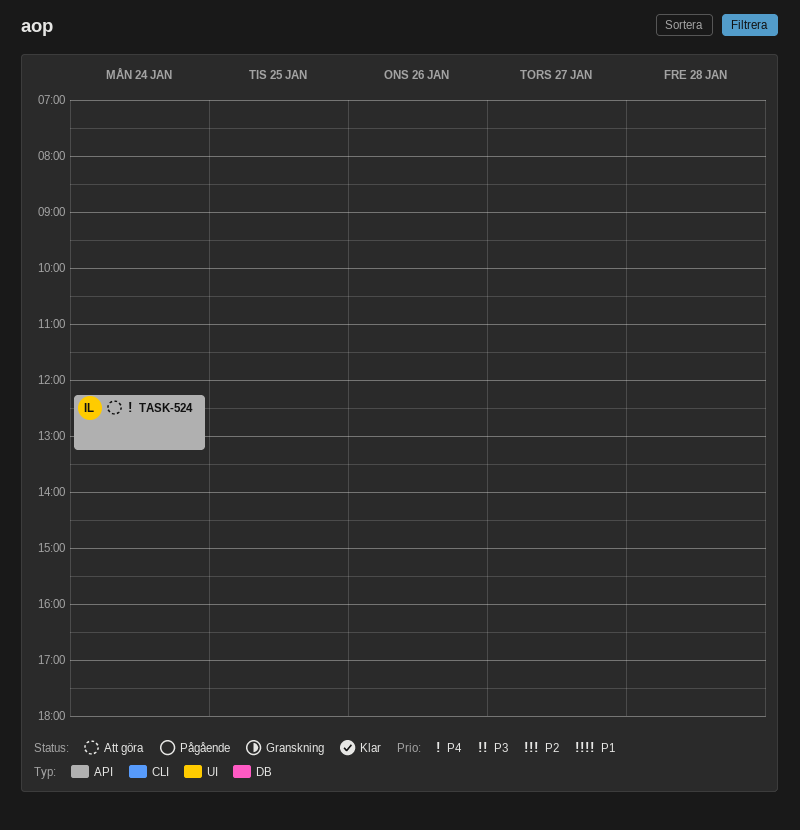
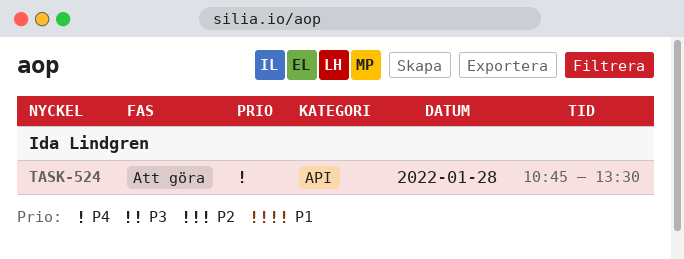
TASK-524, day: Jan 24 -> Jan 28
TASK-524, begins: 12:15 -> 10:45
TASK-524, ends: 13:15 -> 13:30

